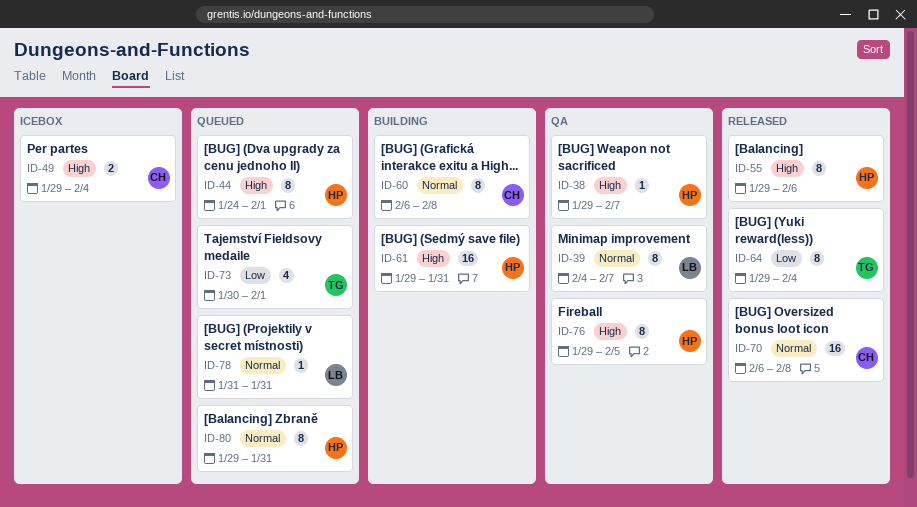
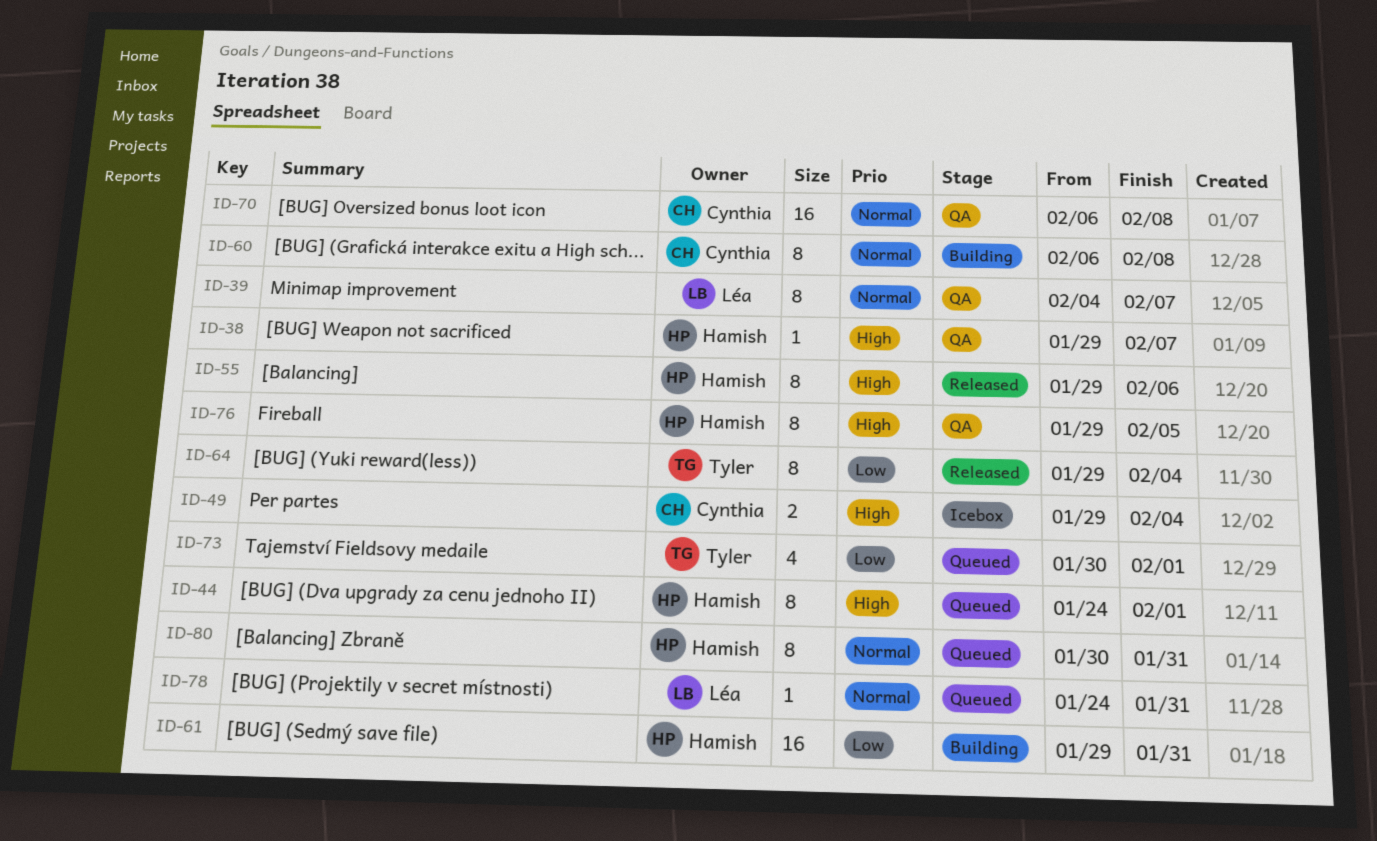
ID-61, priority: High -> Low
ID-70, status: Released -> QA
ID-78, start: Jan 31 -> Jan 24
ID-80, start: Jan 29 -> Jan 30

